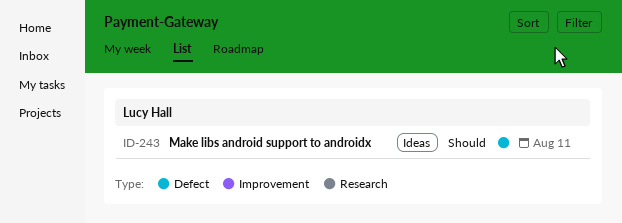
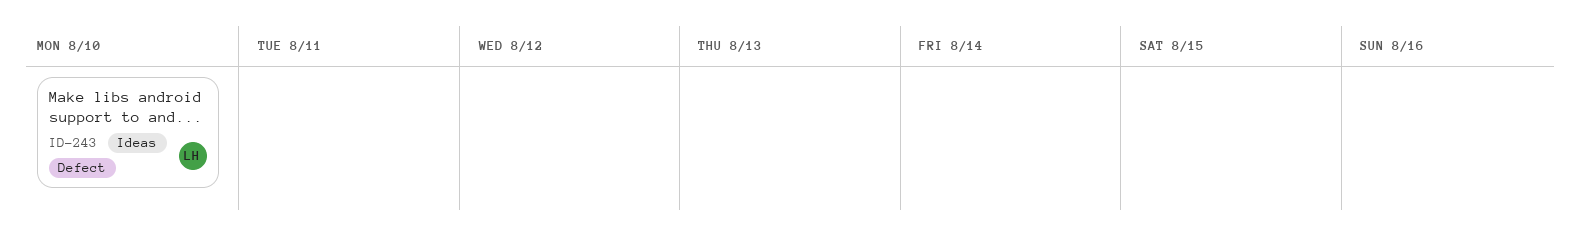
ID-243, due: Aug 11 -> Aug 10

